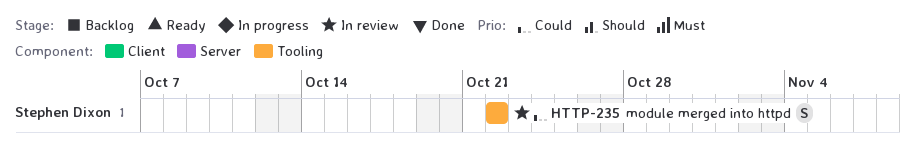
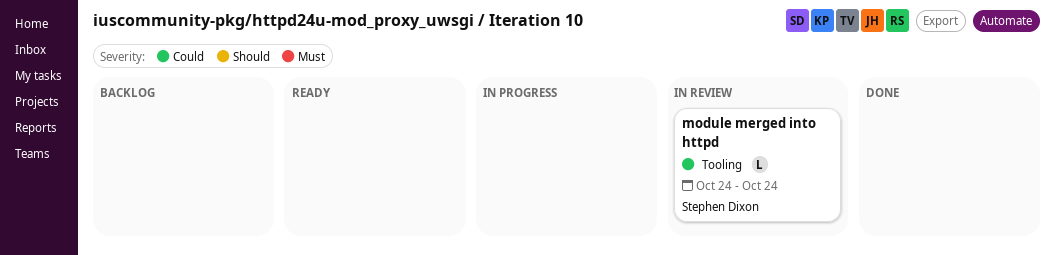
module merged into httpd, estimate: S -> L
module merged into httpd, start: Oct 22 -> Oct 24
module merged into httpd, due: Oct 22 -> Oct 24

